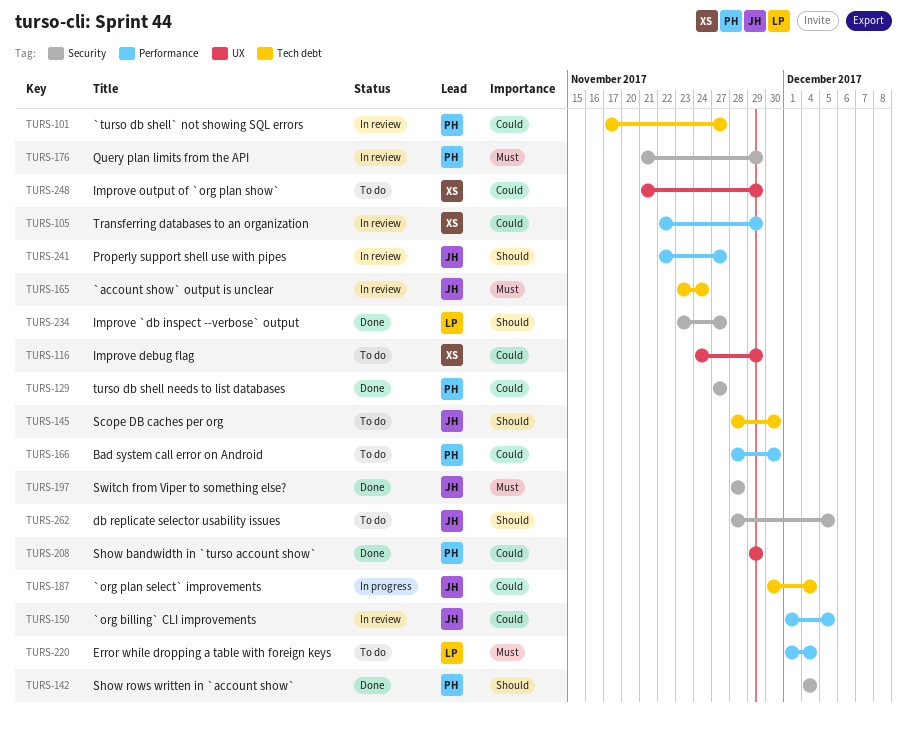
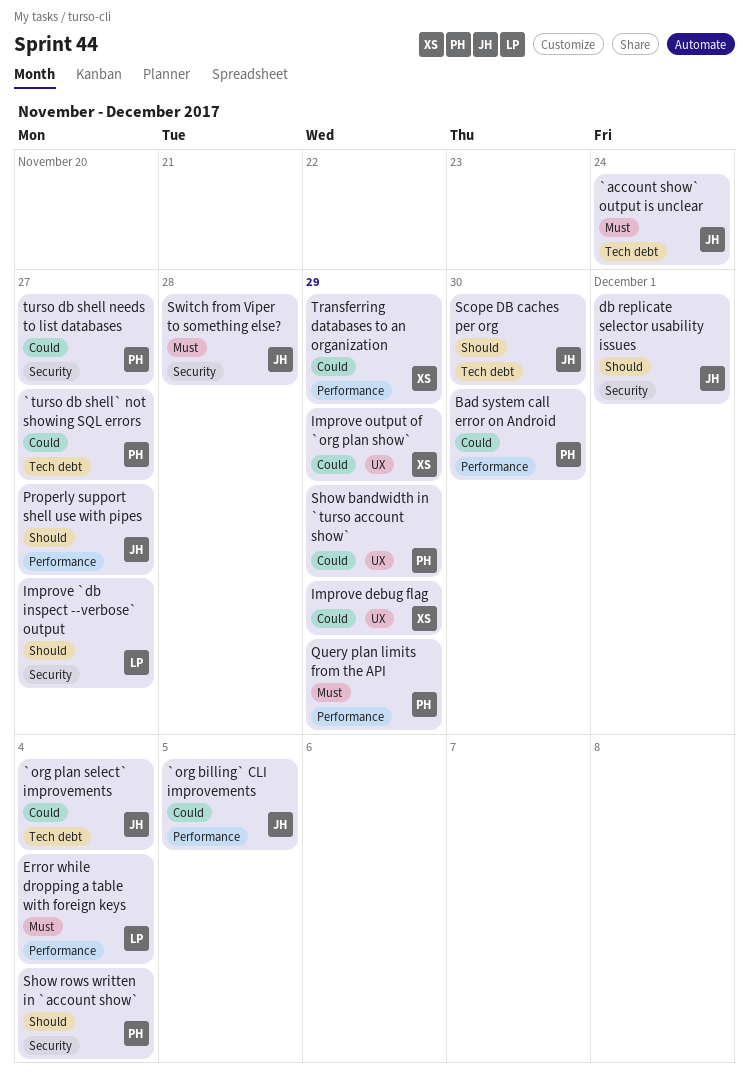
db replicate selector usability issues, due: Dec 5 -> Dec 1
Query plan limits from the API, label: Security -> Performance

